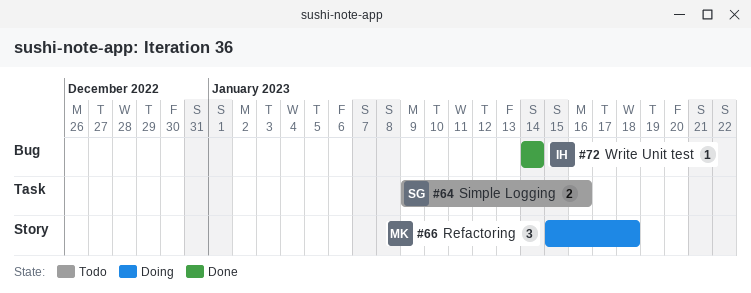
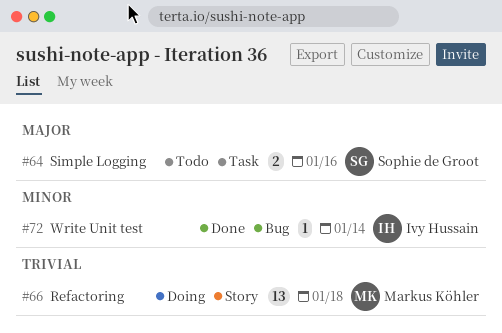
#66, estimate: 3 -> 13

